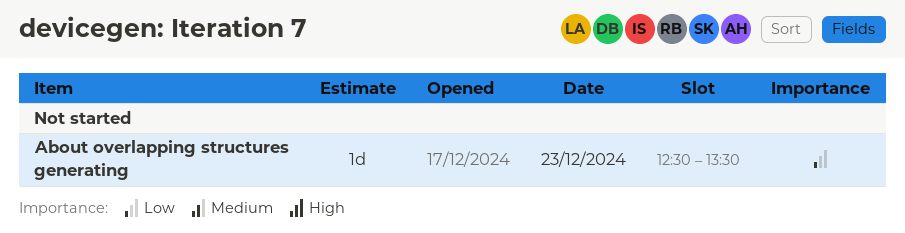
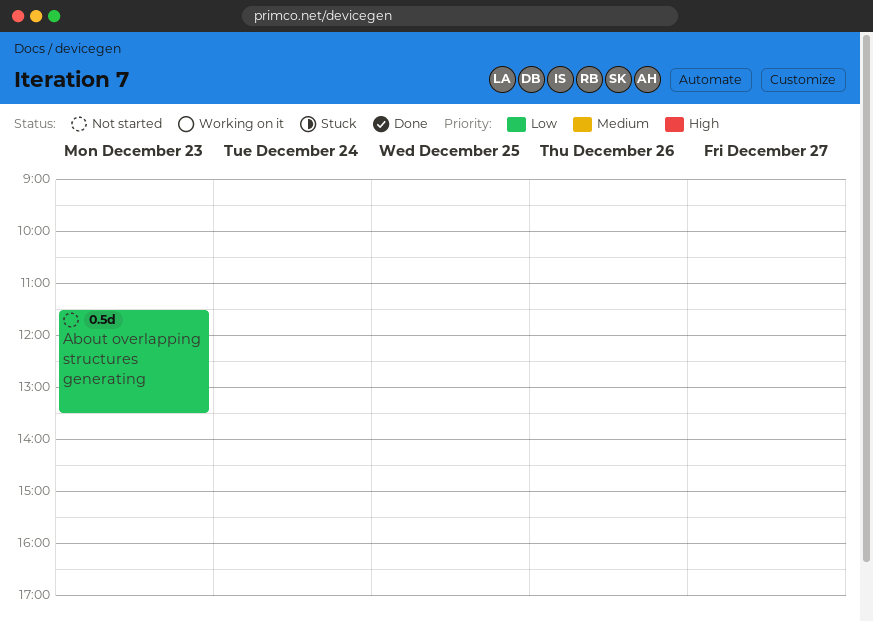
About overlapping structures generating, estimate: 1d -> 0.5d
About overlapping structures generating, begins: 12:30 -> 11:30

